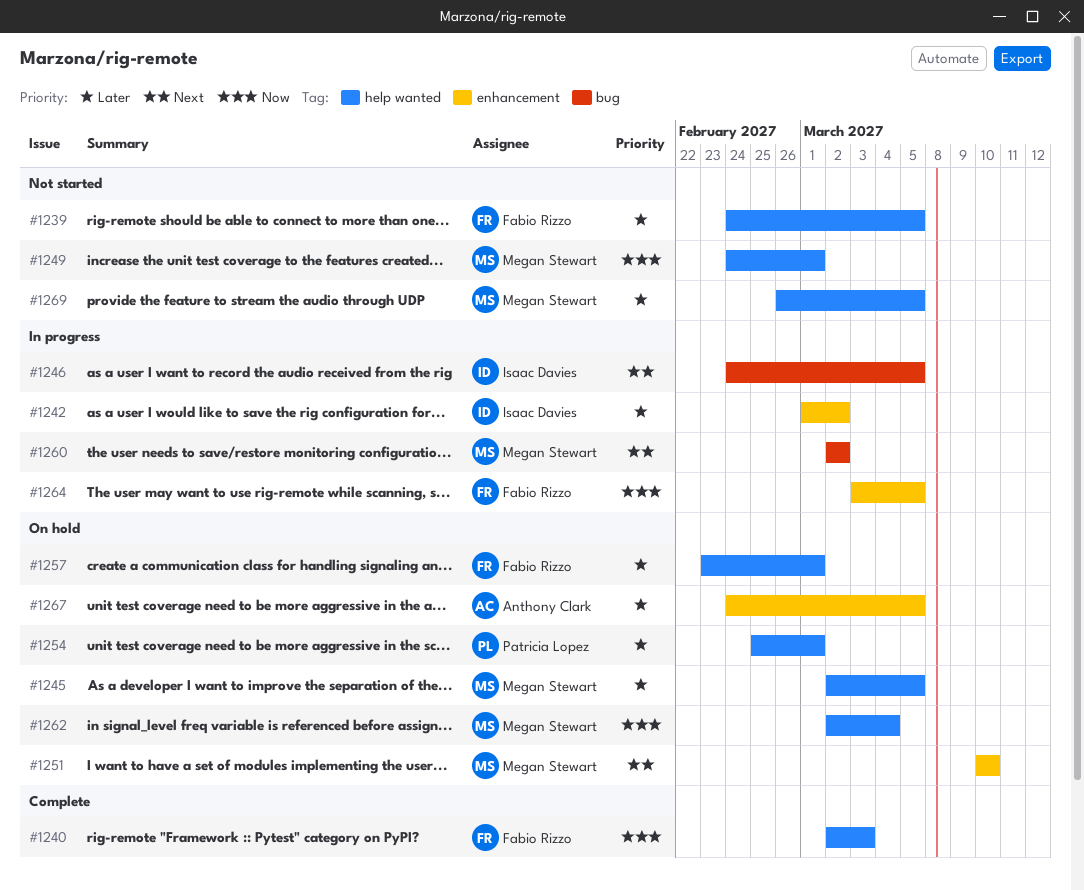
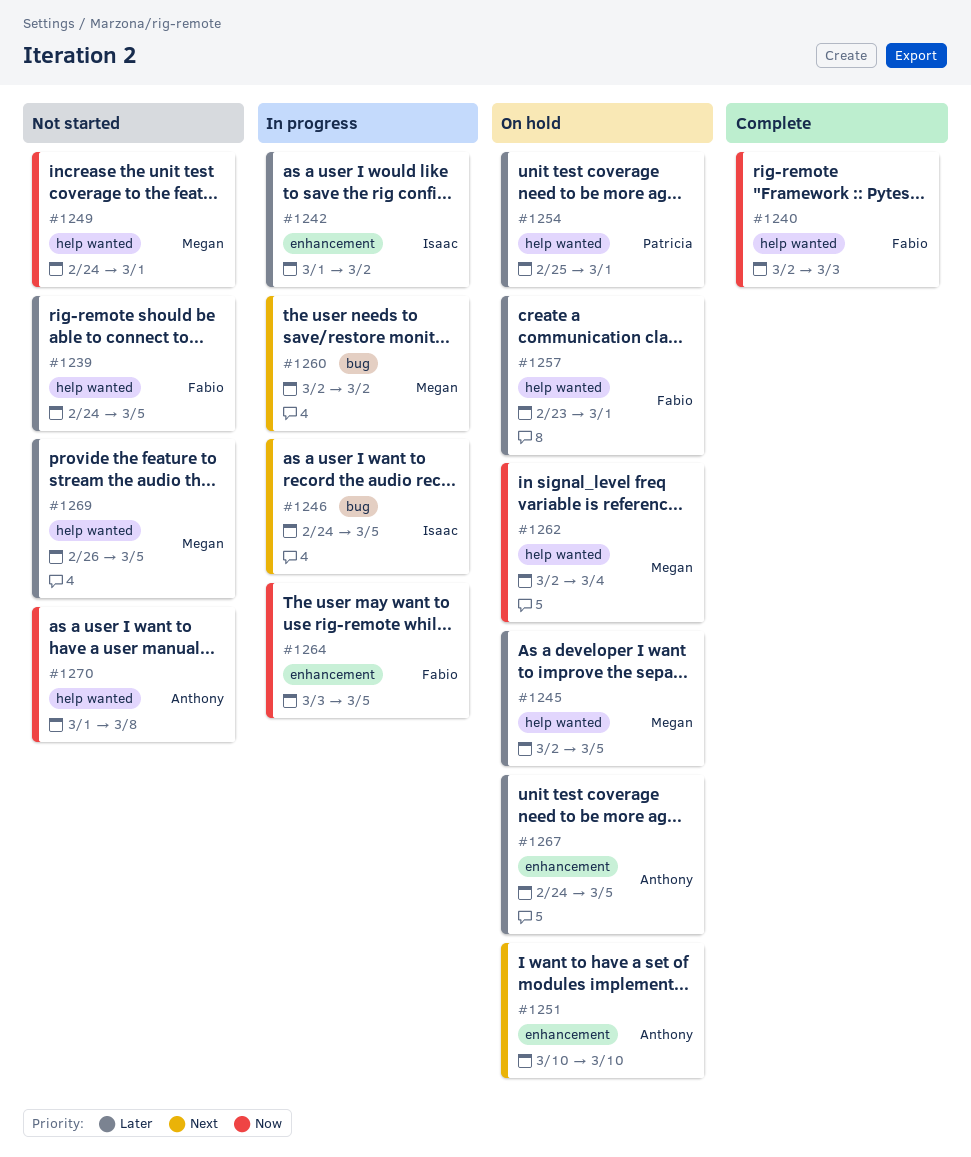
#1251, owner: Megan Stewart -> Anthony Clark
#1270: none -> present

